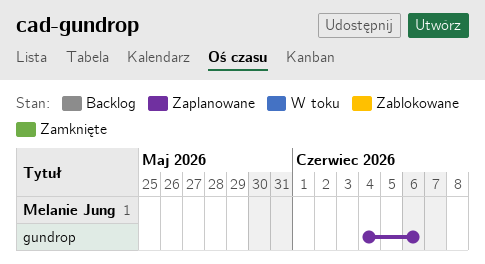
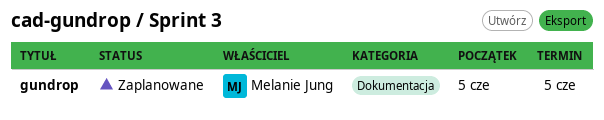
gundrop, start: Jun 4 -> Jun 5
gundrop, due: Jun 6 -> Jun 5

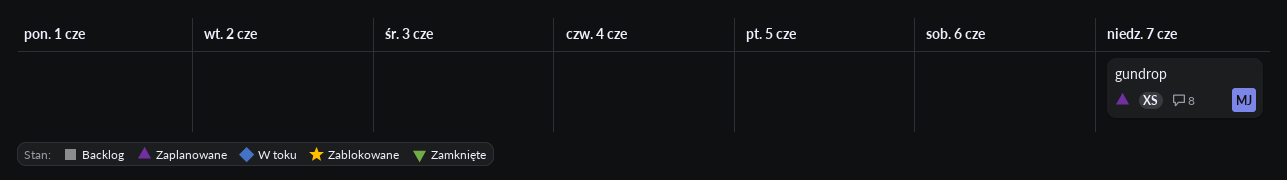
gundrop, due: Jun 5 -> Jun 7

